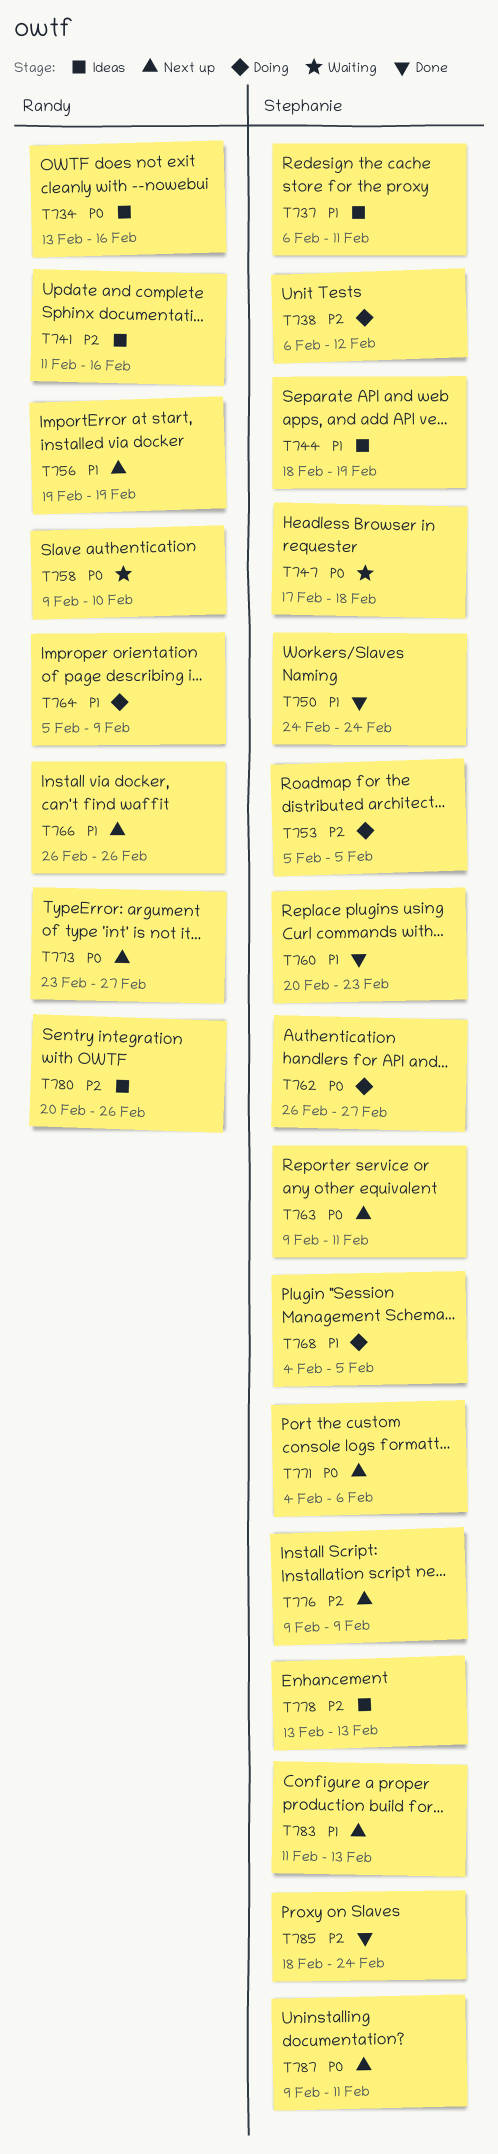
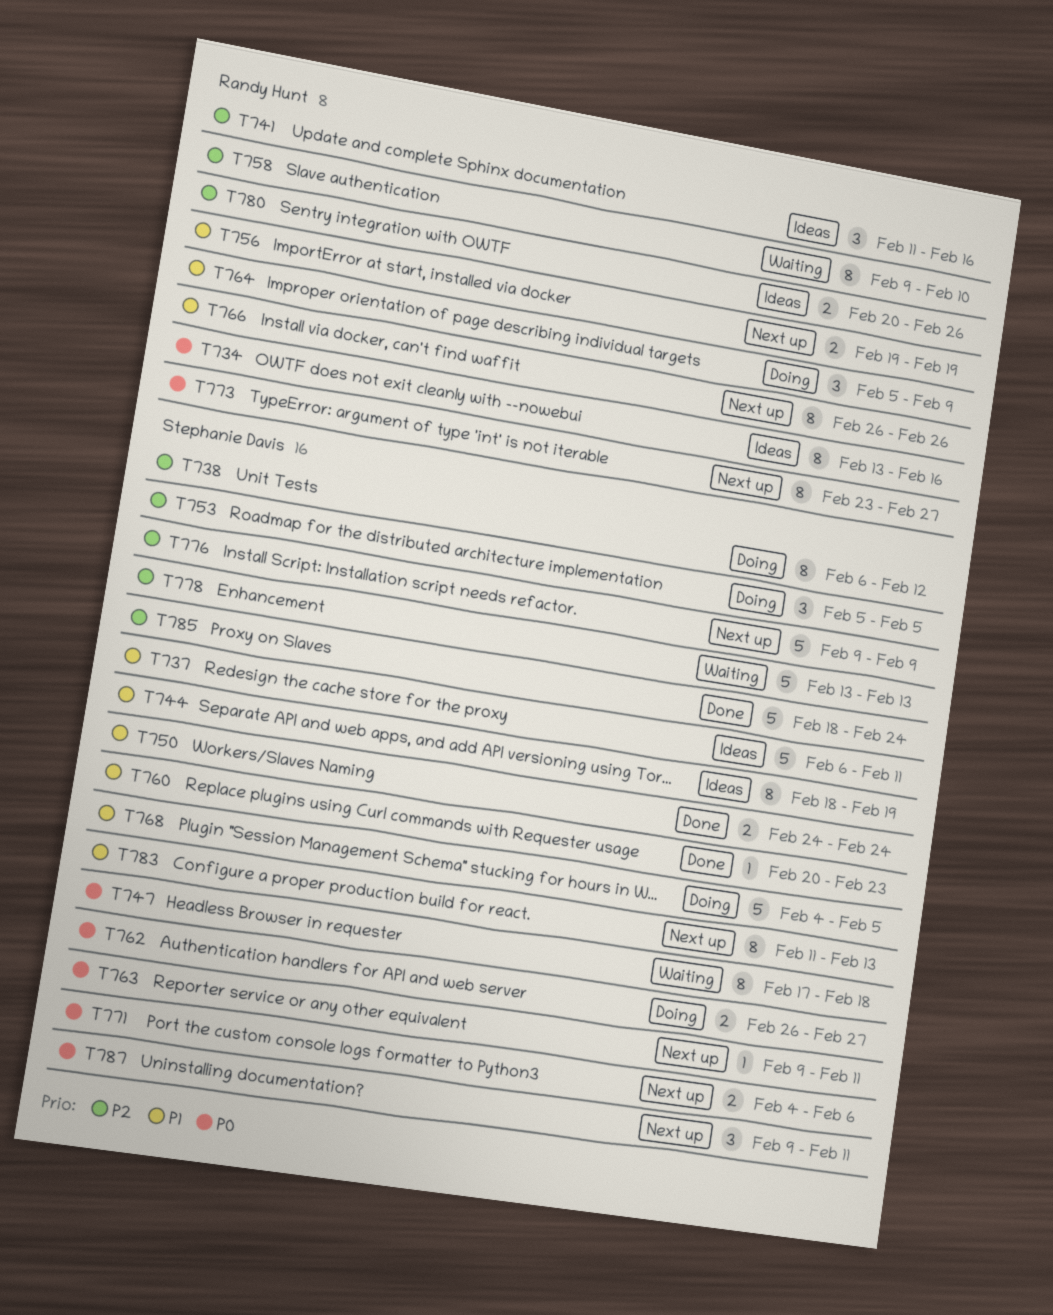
T758, priority: P0 -> P2
T778, status: Ideas -> Waiting

